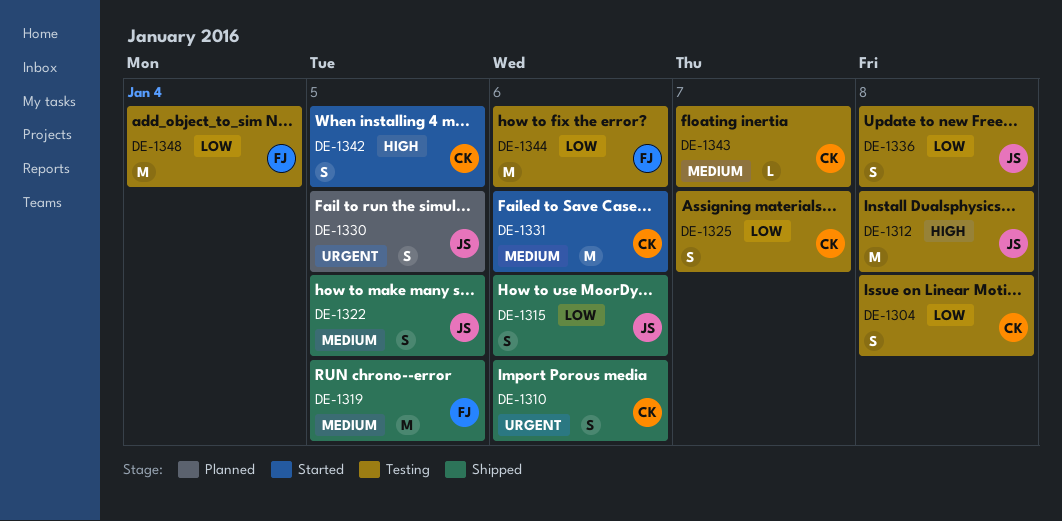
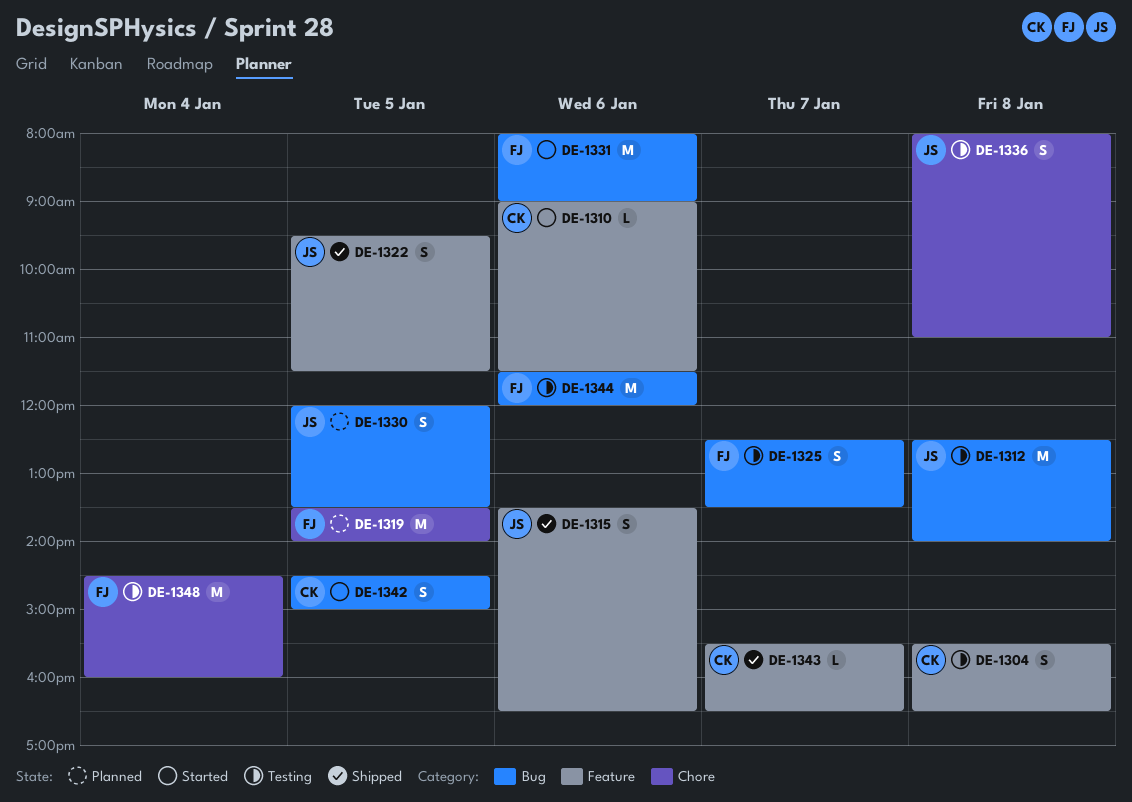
DE-1310, status: Shipped -> Started
DE-1310, estimate: S -> L
DE-1319, status: Shipped -> Planned
DE-1325, owner: CK -> FJ
DE-1331, owner: CK -> FJ
DE-1343, status: Testing -> Shipped

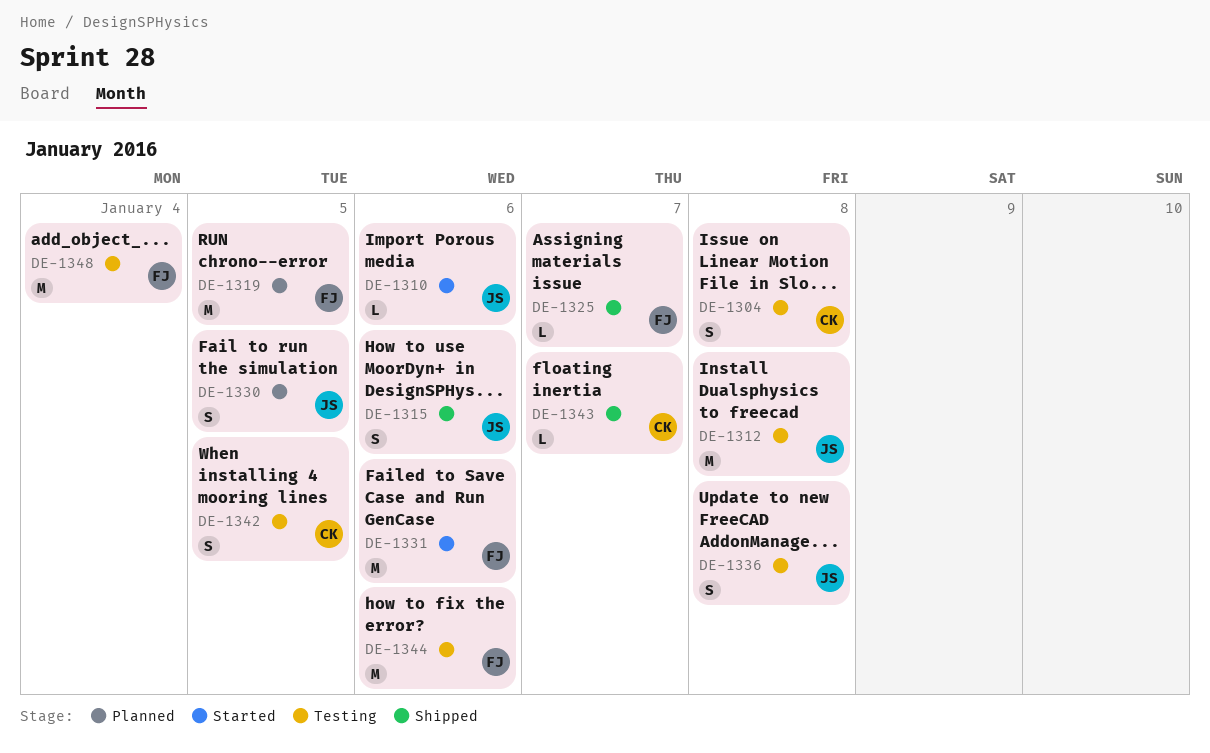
DE-1310, owner: CK -> JS
DE-1322: present -> none
DE-1325, status: Testing -> Shipped
DE-1325, estimate: S -> L
DE-1342, status: Started -> Testing

